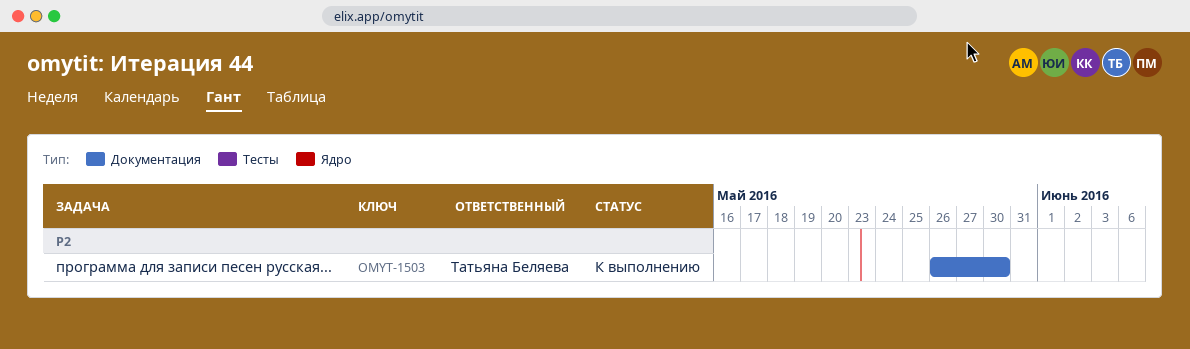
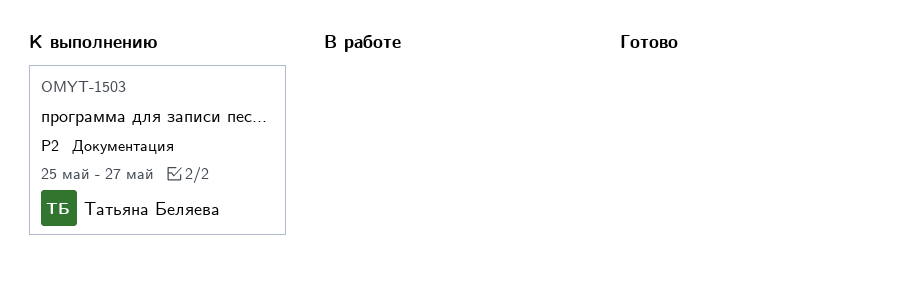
OMYT-1503, start: May 26 -> May 25
OMYT-1503, due: May 30 -> May 27

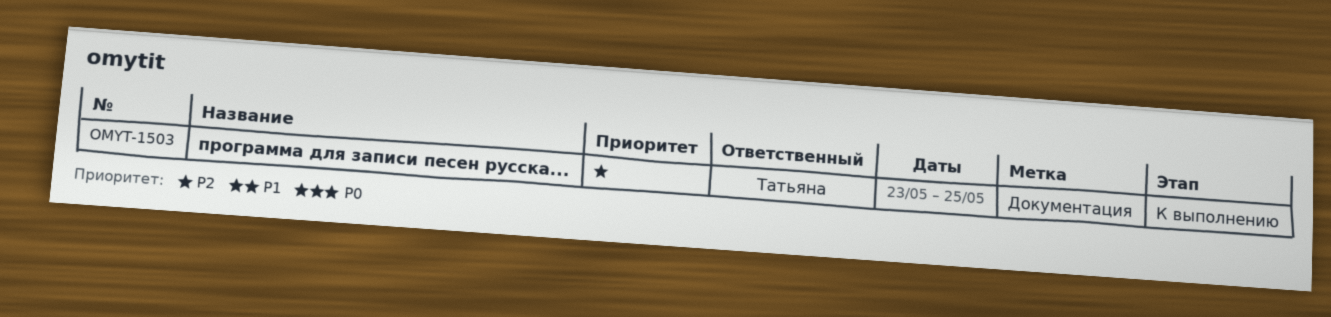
OMYT-1503, start: May 25 -> May 23
OMYT-1503, due: May 27 -> May 25

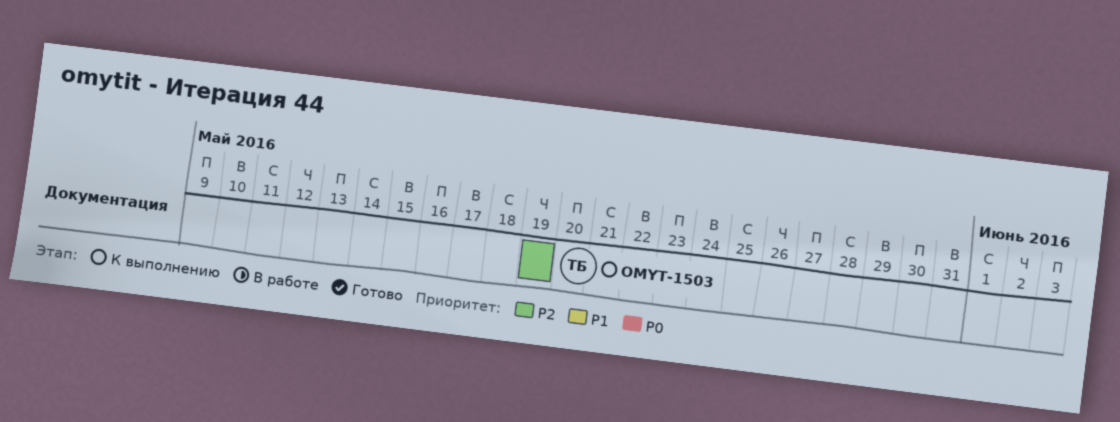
OMYT-1503, start: May 23 -> May 19
OMYT-1503, due: May 25 -> May 19

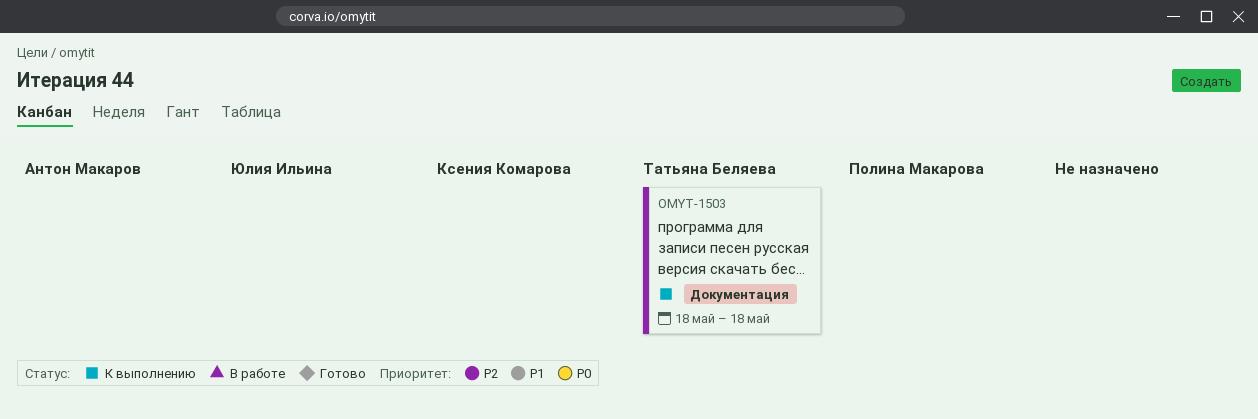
OMYT-1503, start: May 19 -> May 18
OMYT-1503, due: May 19 -> May 18

